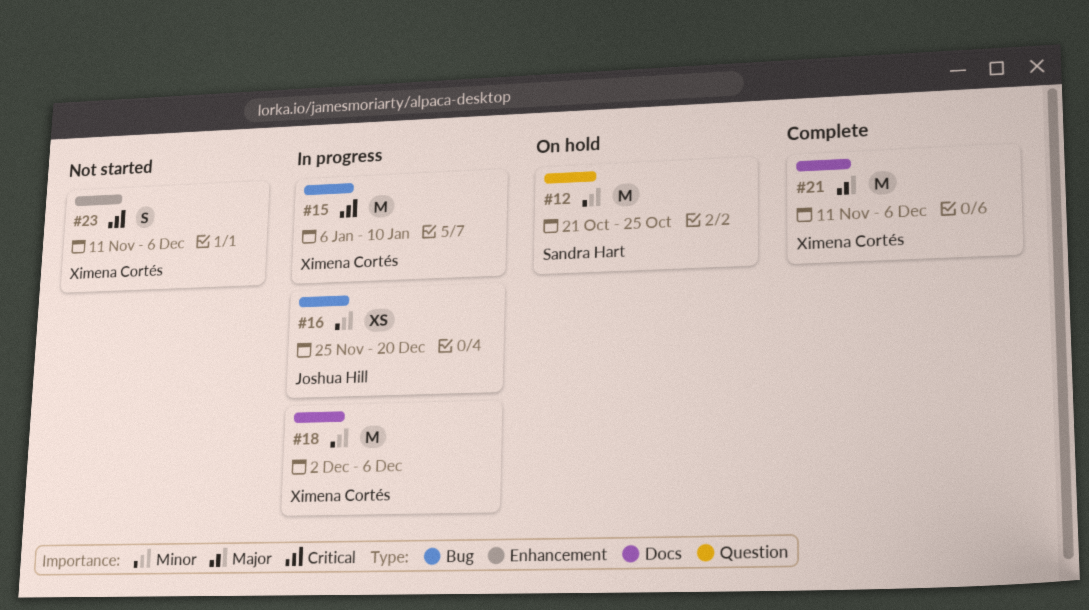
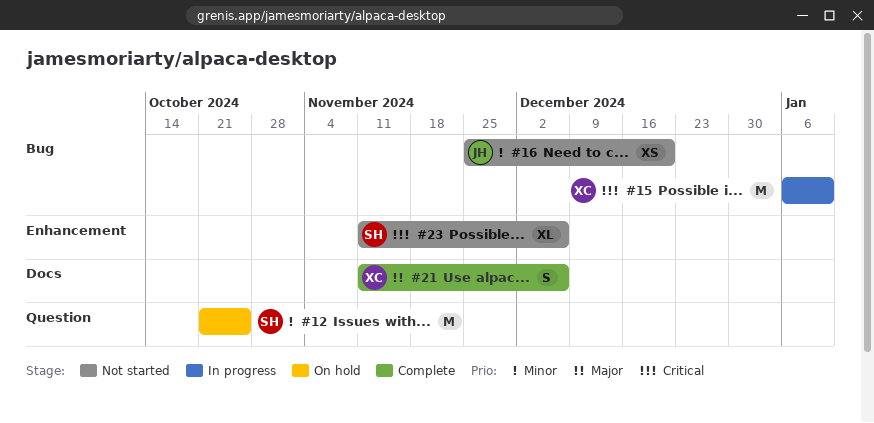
#16, status: In progress -> Not started
#18: present -> none
#21, estimate: M -> S
#23, owner: Ximena Cortés -> Sandra Hart
#23, estimate: S -> XL

